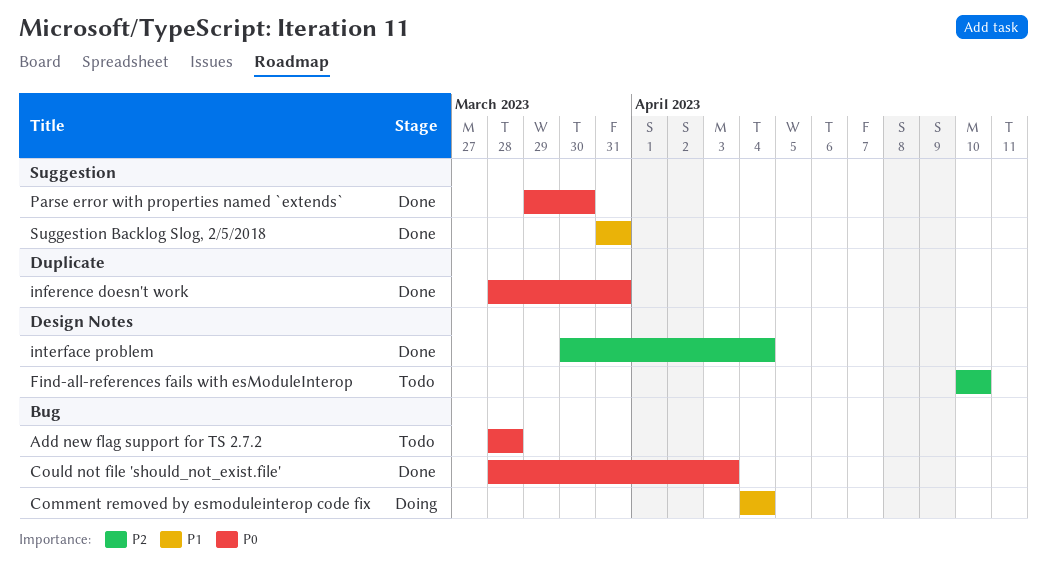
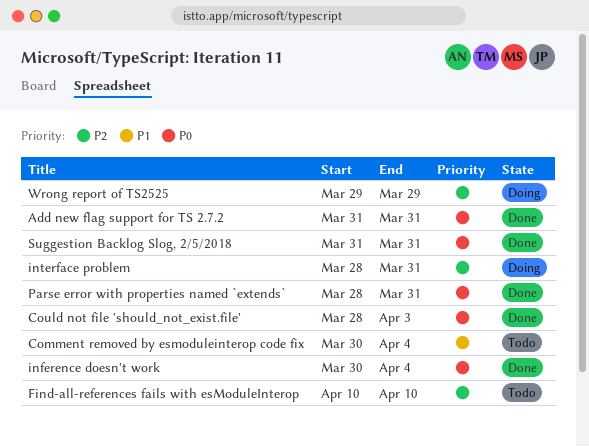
Add new flag support for TS 2.7.2, status: Todo -> Done
Add new flag support for TS 2.7.2, start: Mar 28 -> Mar 31
Add new flag support for TS 2.7.2, due: Mar 28 -> Mar 31
Comment removed by esmoduleinterop code fix, status: Doing -> Todo
Comment removed by esmoduleinterop code fix, start: Apr 4 -> Mar 30
inference doesn't work, start: Mar 28 -> Mar 30
inference doesn't work, due: Mar 31 -> Apr 4
interface problem, status: Done -> Doing
interface problem, start: Mar 30 -> Mar 28
interface problem, due: Apr 4 -> Mar 31
Parse error with properties named `extends`, start: Mar 29 -> Mar 28
Parse error with properties named `extends`, due: Mar 30 -> Mar 31
Suggestion Backlog Slog, 2/5/2018, priority: P1 -> P0
Wrong report of TS2525: none -> present

